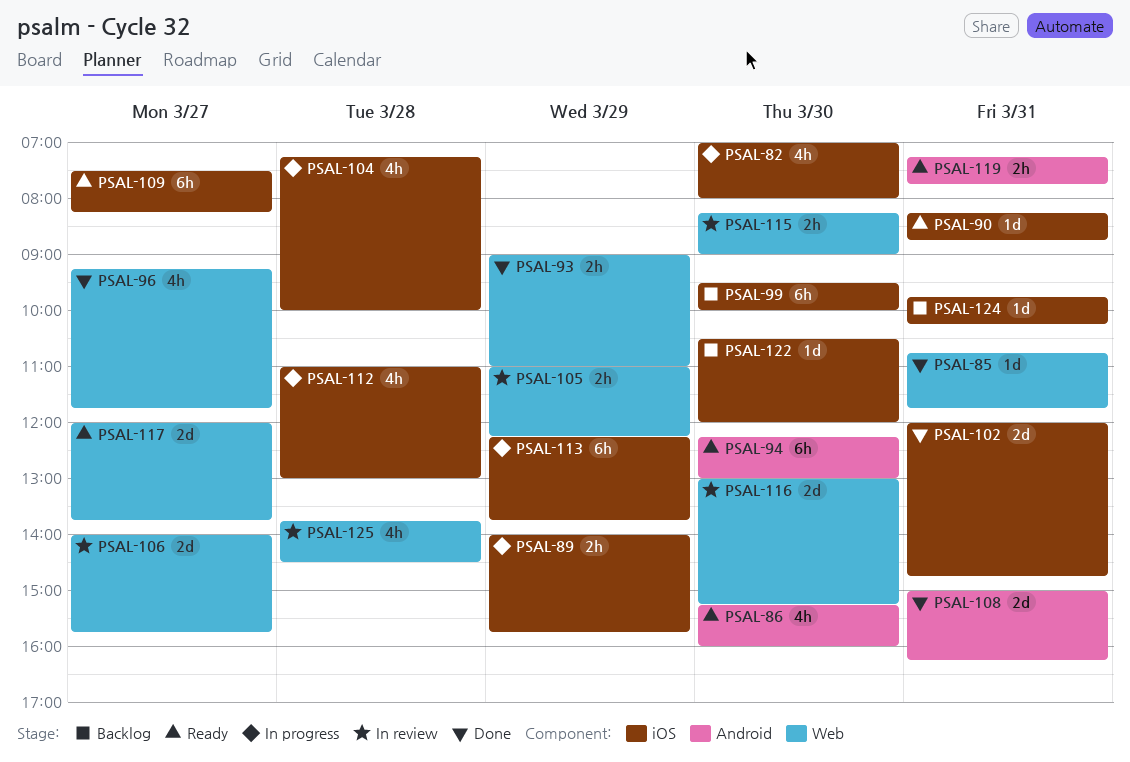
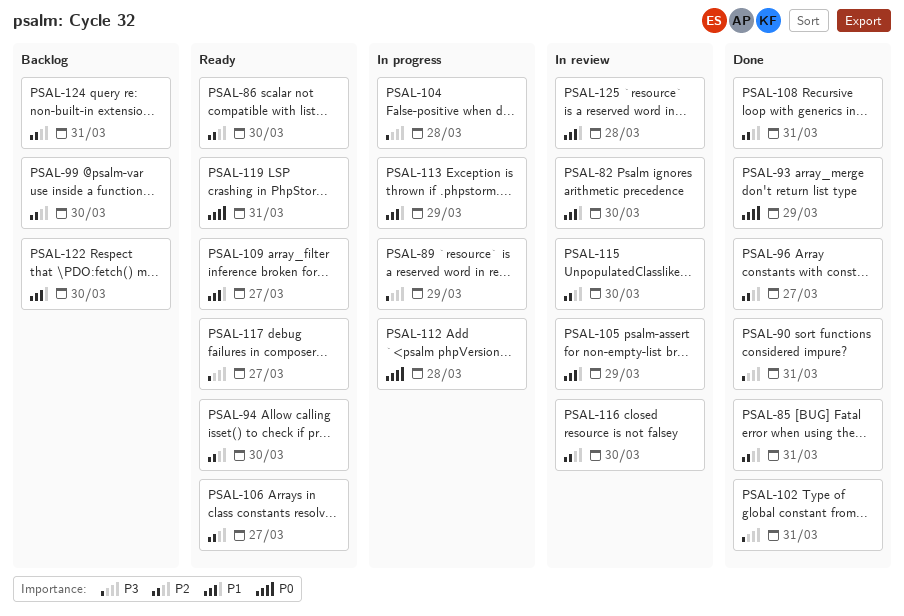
PSAL-82, status: In progress -> In review
PSAL-90, status: Ready -> Done
PSAL-106, status: In review -> Ready

